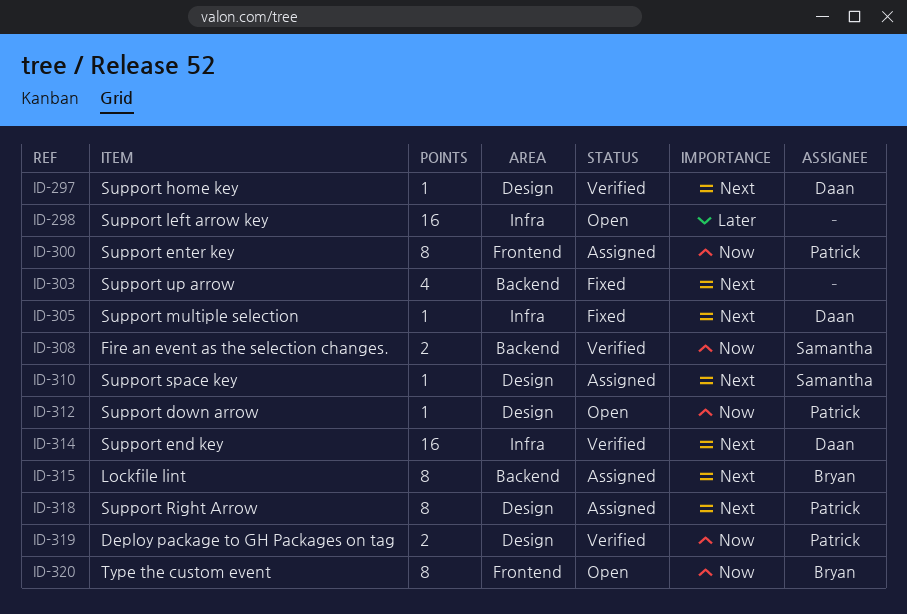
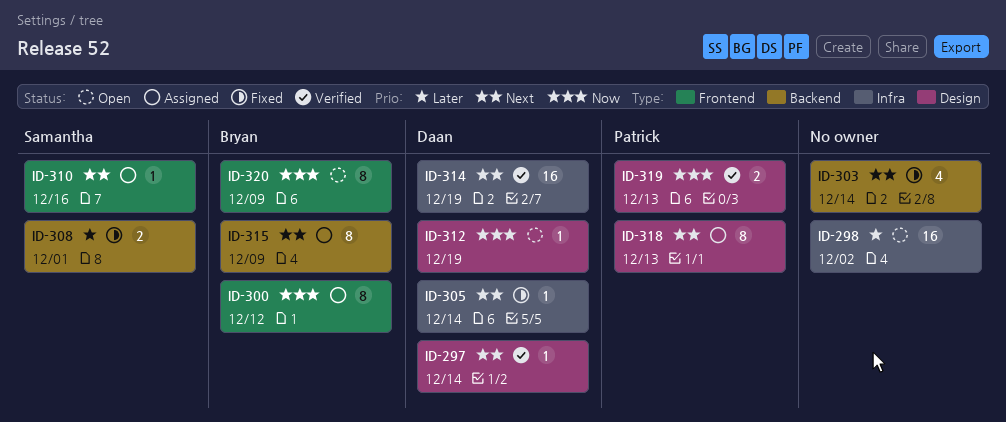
ID-300, owner: Patrick -> Bryan
ID-308, status: Verified -> Fixed
ID-308, priority: Now -> Later
ID-310, label: Design -> Frontend
ID-312, owner: Patrick -> Daan

